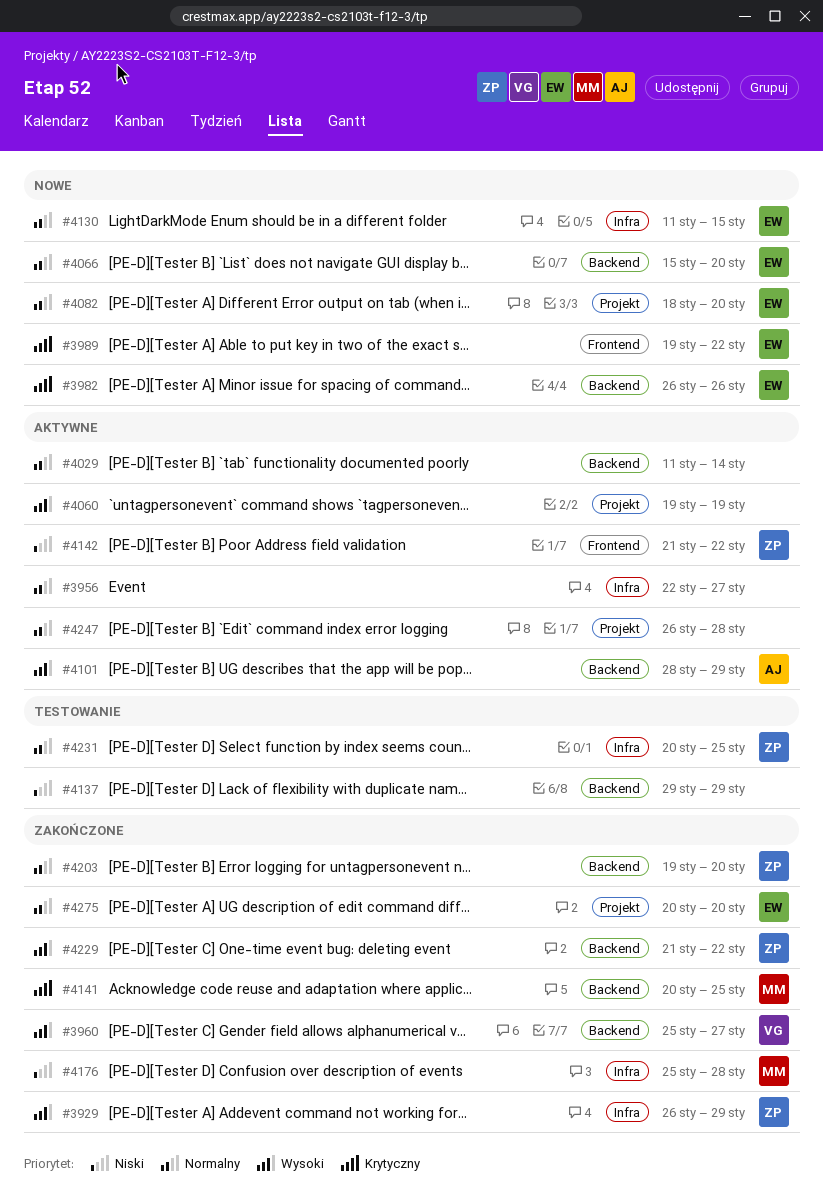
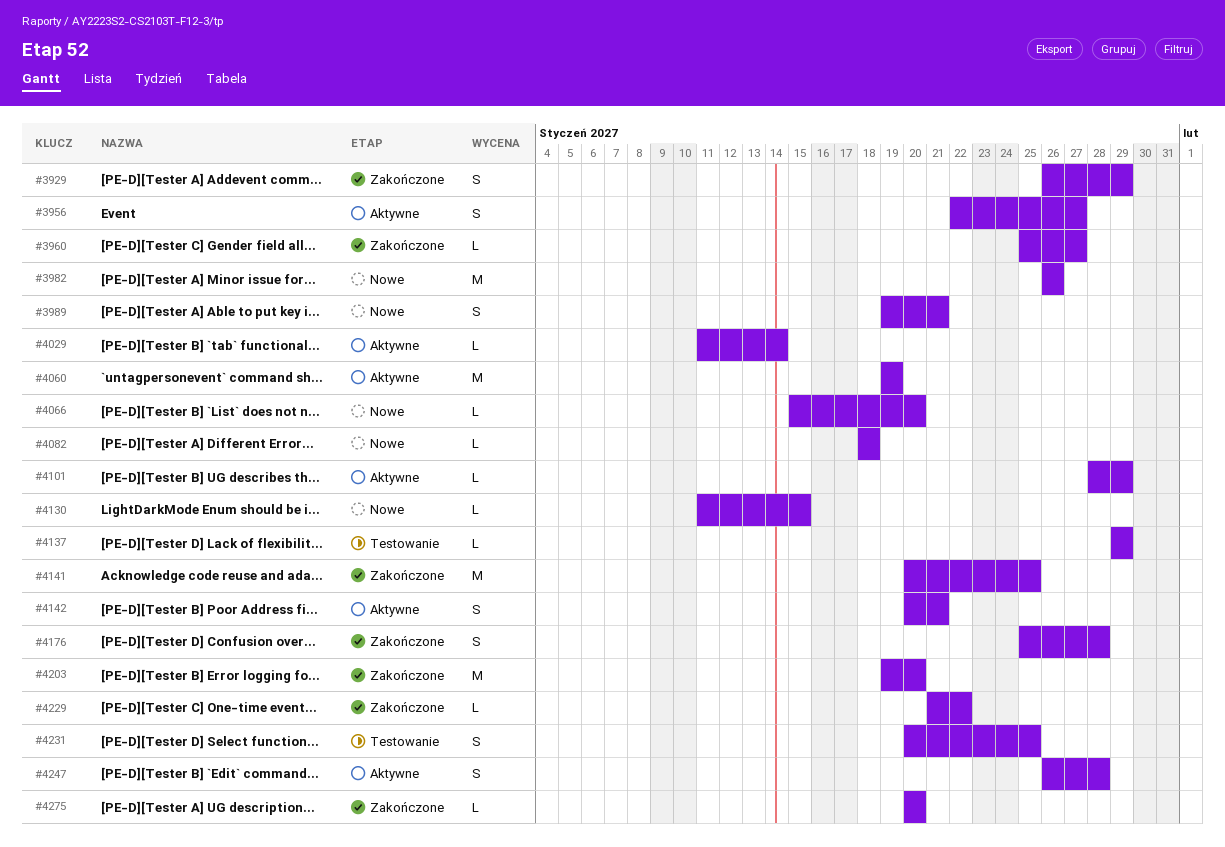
#3989, due: Jan 22 -> Jan 21
#4082, due: Jan 20 -> Jan 18
#4142, start: Jan 21 -> Jan 20
#4142, due: Jan 22 -> Jan 21

